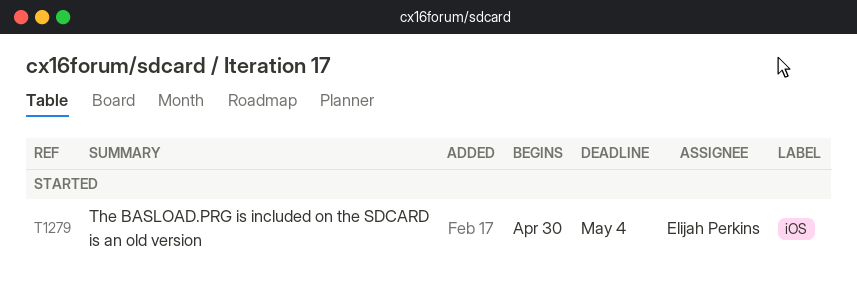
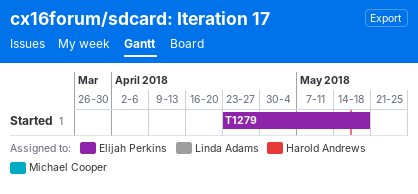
T1279, start: Apr 30 -> Apr 23
T1279, due: May 4 -> May 18

